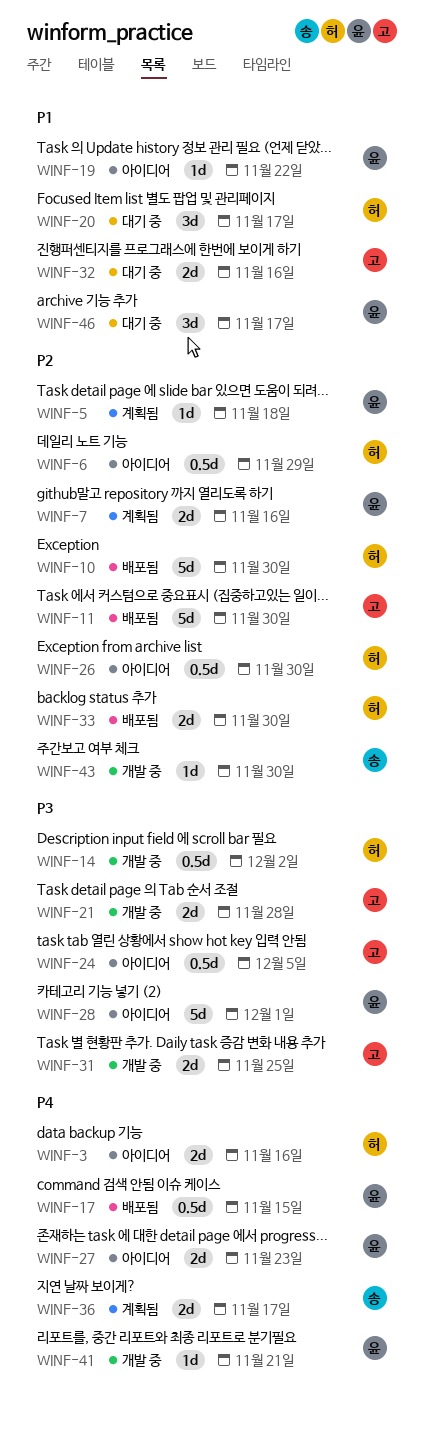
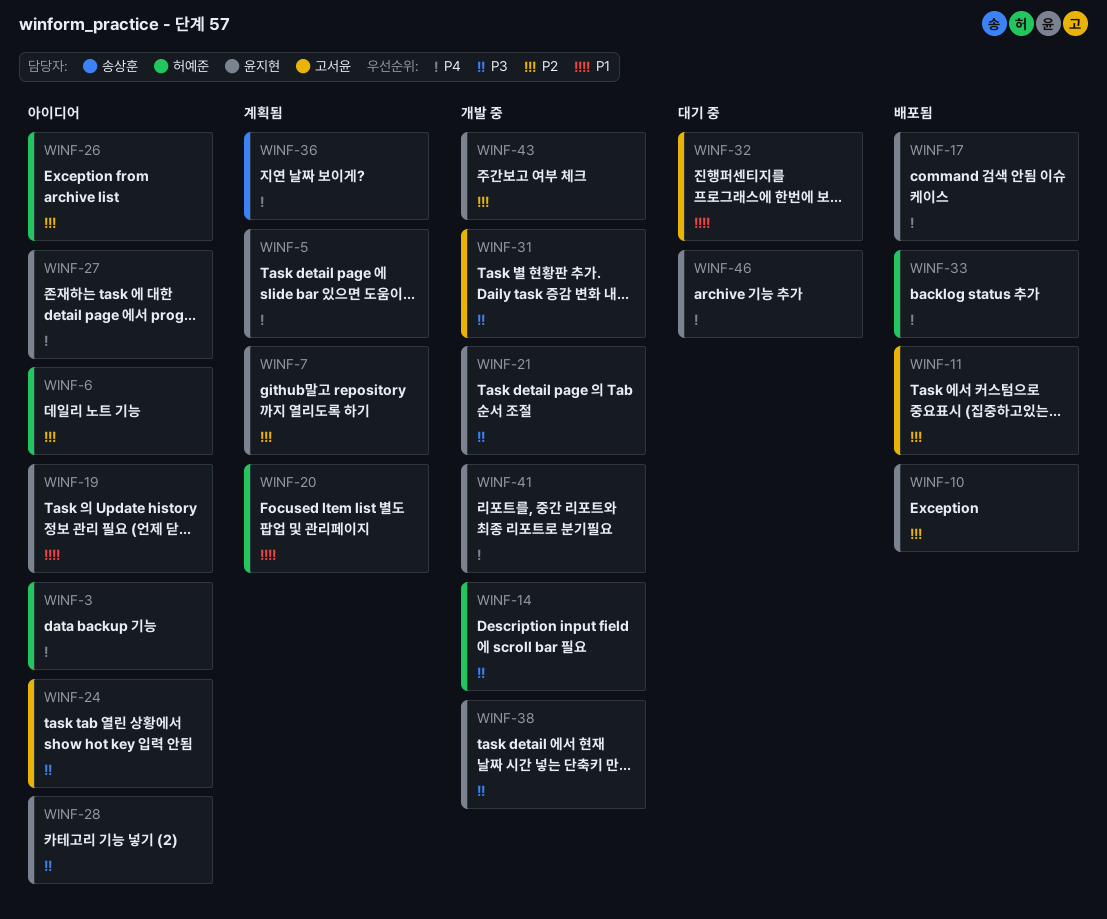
WINF-5, priority: P2 -> P4
WINF-10, owner: 허예준 -> 윤지현
WINF-20, status: 대기 중 -> 계획됨
WINF-21, owner: 고서윤 -> 윤지현
WINF-33, priority: P2 -> P4
WINF-38: none -> present
WINF-43, owner: 송상훈 -> 윤지현
WINF-46, priority: P1 -> P4

